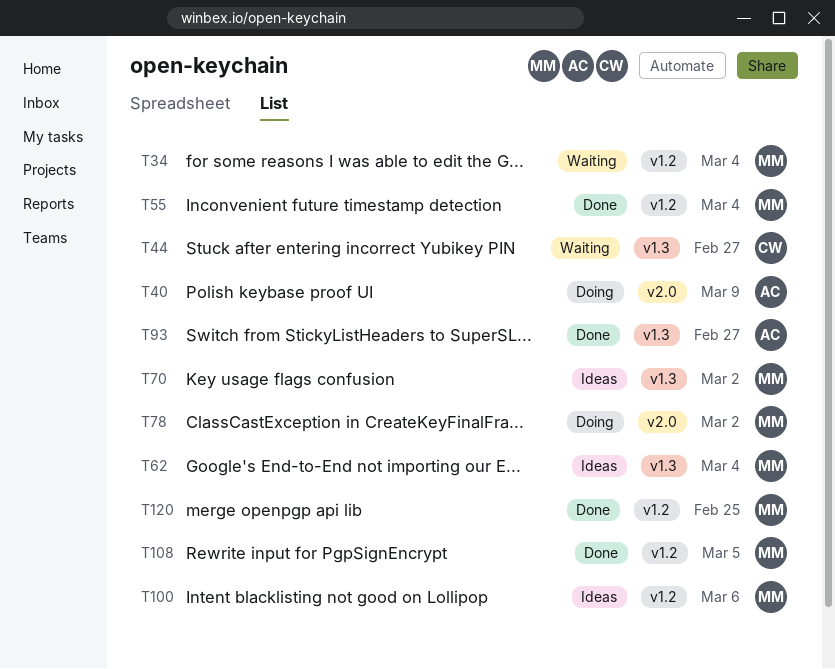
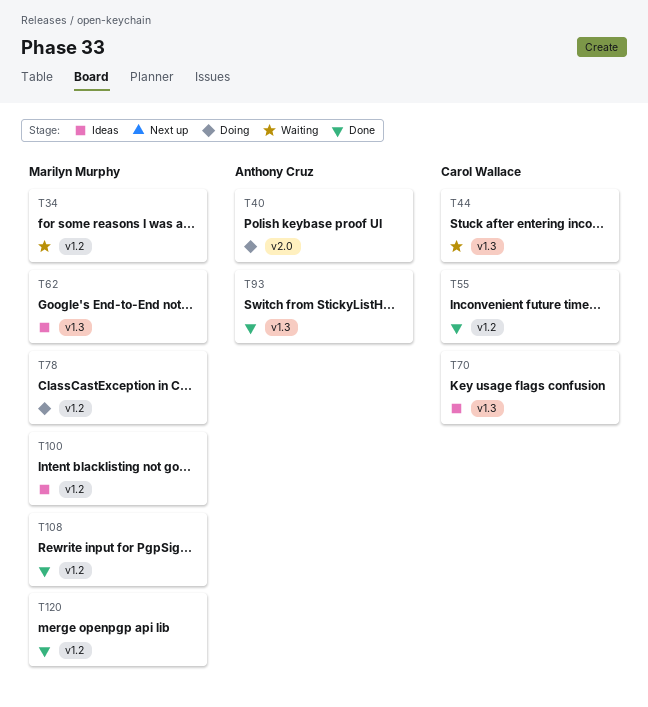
T55, owner: Marilyn Murphy -> Carol Wallace
T70, owner: Marilyn Murphy -> Carol Wallace
T78, label: v2.0 -> v1.2

